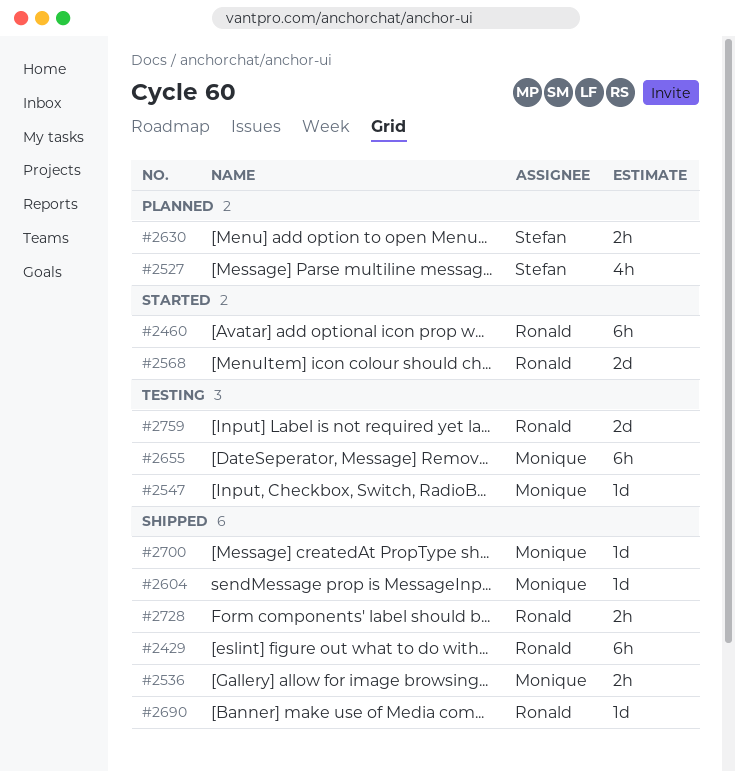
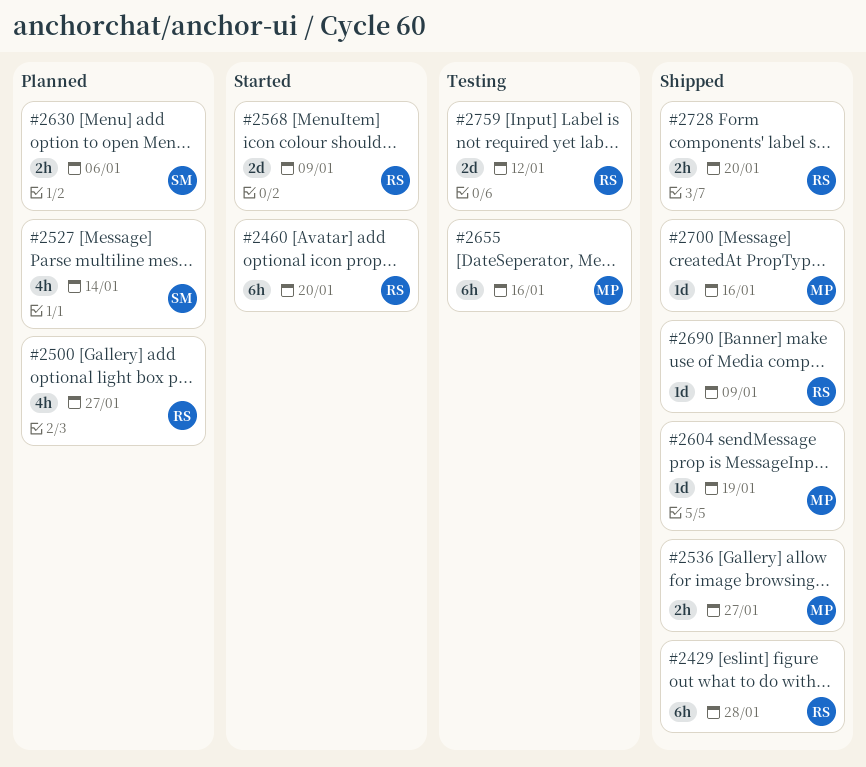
#2500: none -> present
#2547: present -> none

